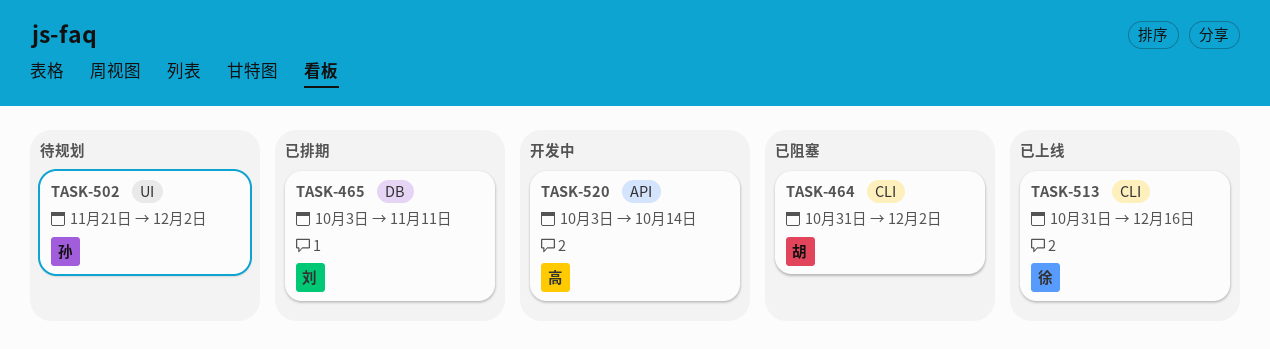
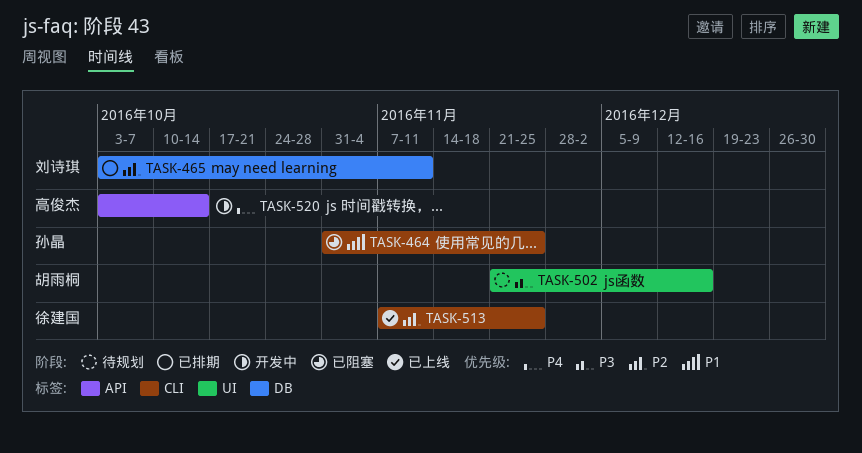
TASK-464, owner: 胡雨桐 -> 孙晶
TASK-464, due: Dec 2 -> Nov 25
TASK-502, owner: 孙晶 -> 胡雨桐
TASK-502, due: Dec 2 -> Dec 16
TASK-513, start: Oct 31 -> Nov 7
TASK-513, due: Dec 16 -> Nov 25

